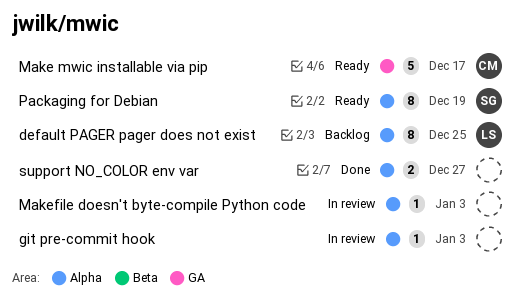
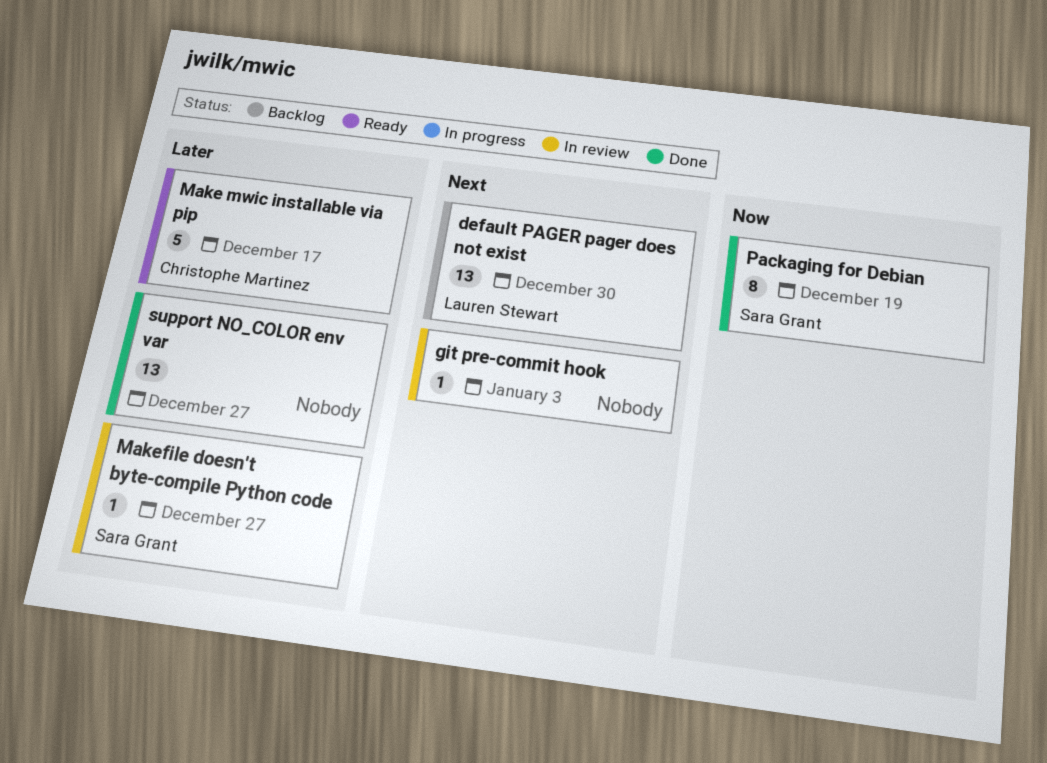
default PAGER pager does not exist, estimate: 8 -> 13
default PAGER pager does not exist, due: Dec 25 -> Dec 30
Makefile doesn't byte-compile Python code, owner: none -> Sara Grant
Makefile doesn't byte-compile Python code, due: Jan 3 -> Dec 27
Packaging for Debian, status: Ready -> Done
support NO_COLOR env var, estimate: 2 -> 13

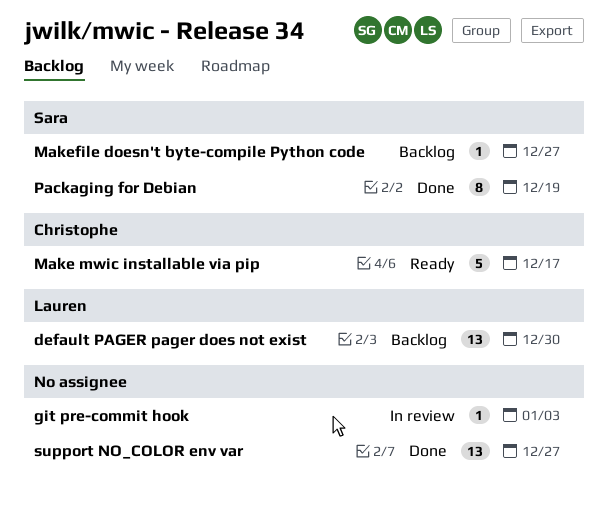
Makefile doesn't byte-compile Python code, status: In review -> Backlog

